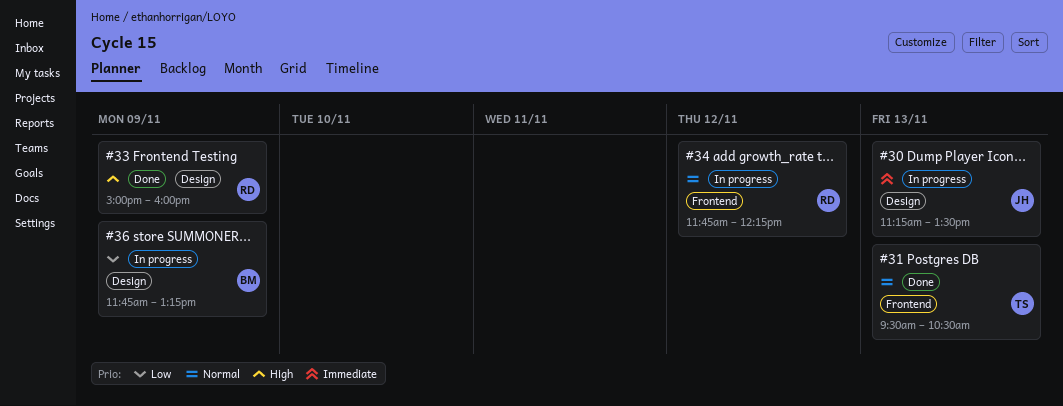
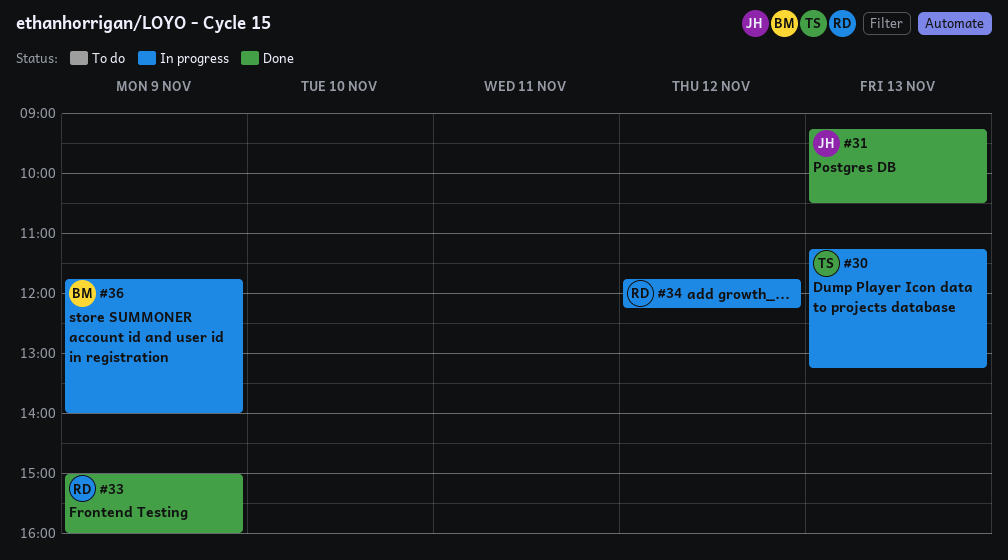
#30, owner: JH -> TS
#30, ends: 13:30 -> 13:15
#31, owner: TS -> JH
#31, begins: 09:30 -> 09:15
#36, ends: 13:15 -> 14:00

